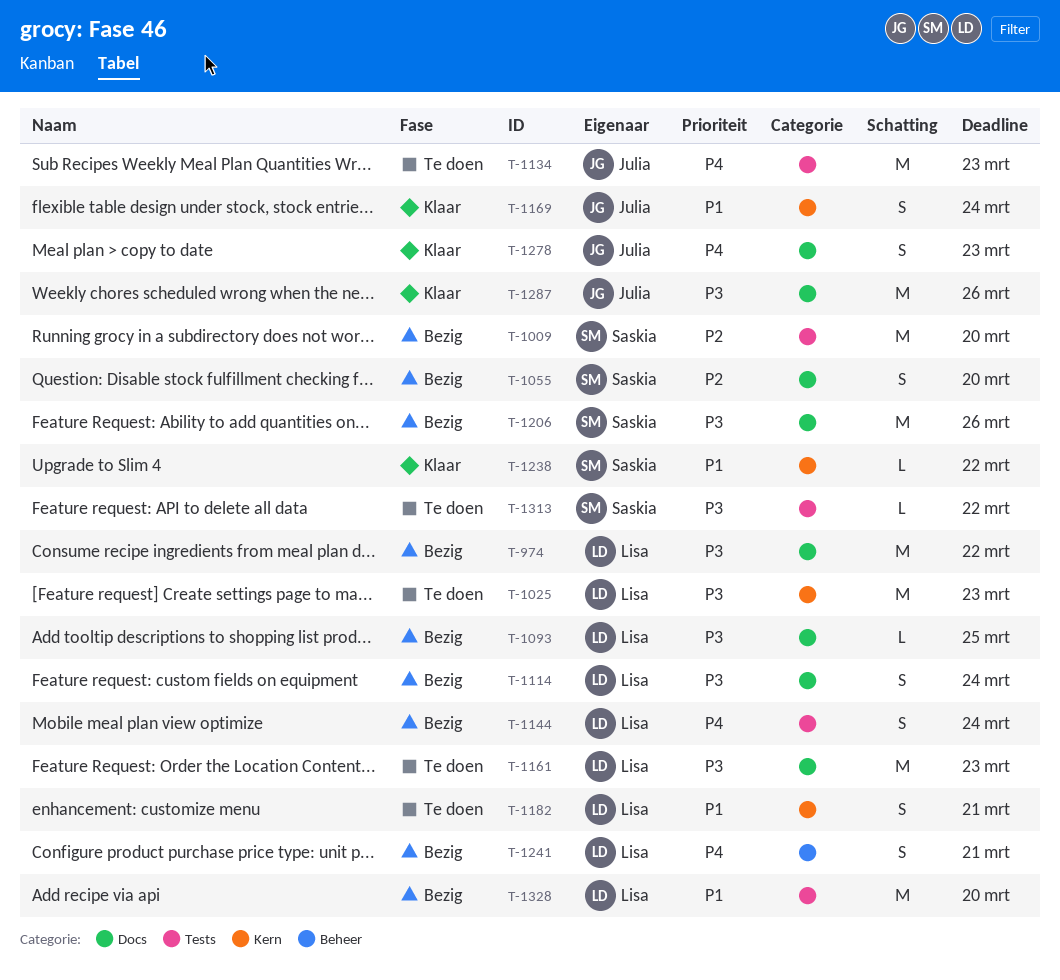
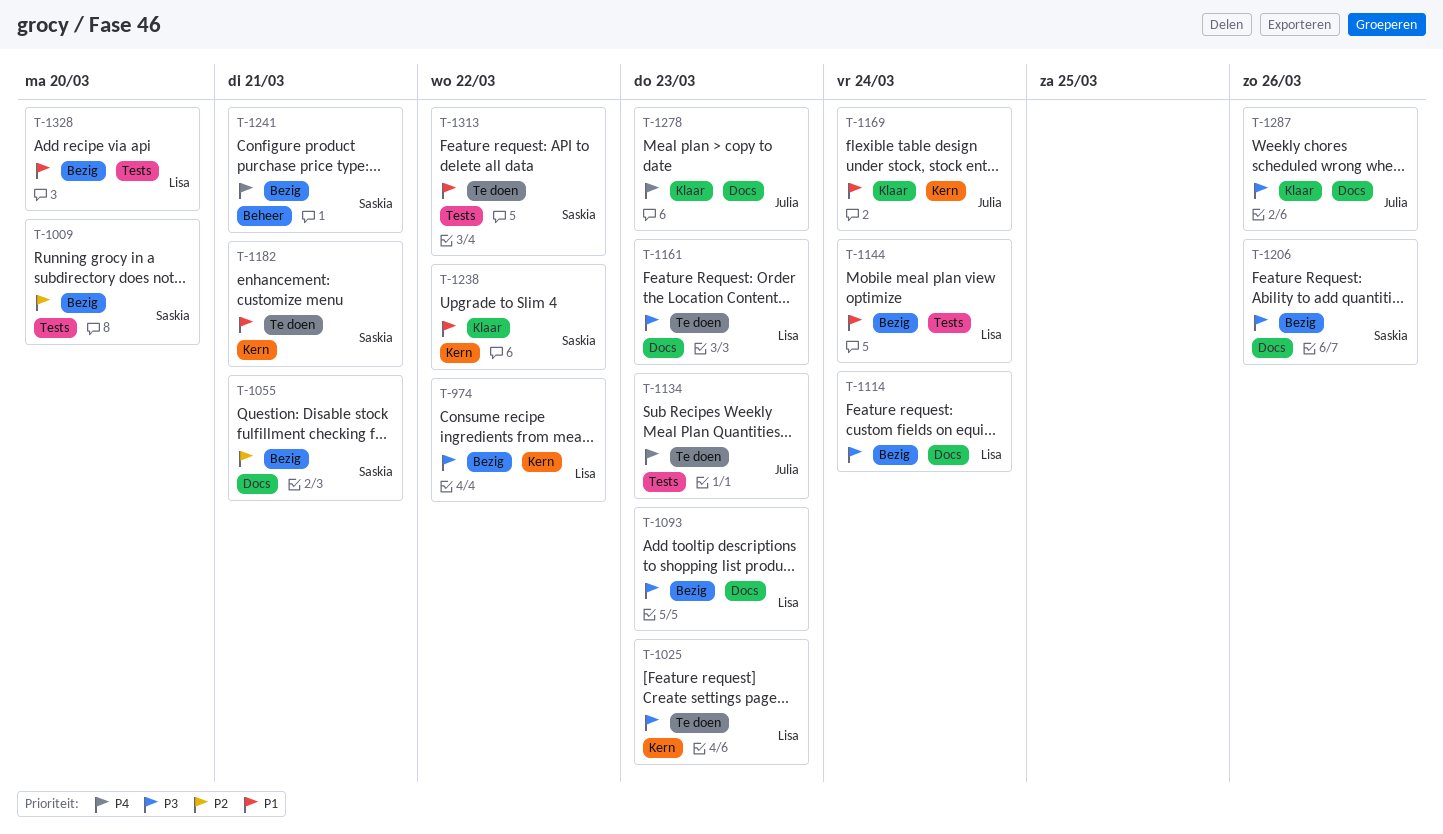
T-974, label: Docs -> Kern
T-1055, due: Mar 20 -> Mar 21
T-1093, due: Mar 25 -> Mar 23
T-1144, priority: P4 -> P1
T-1182, owner: Lisa -> Saskia
T-1241, owner: Lisa -> Saskia
T-1313, priority: P3 -> P1

